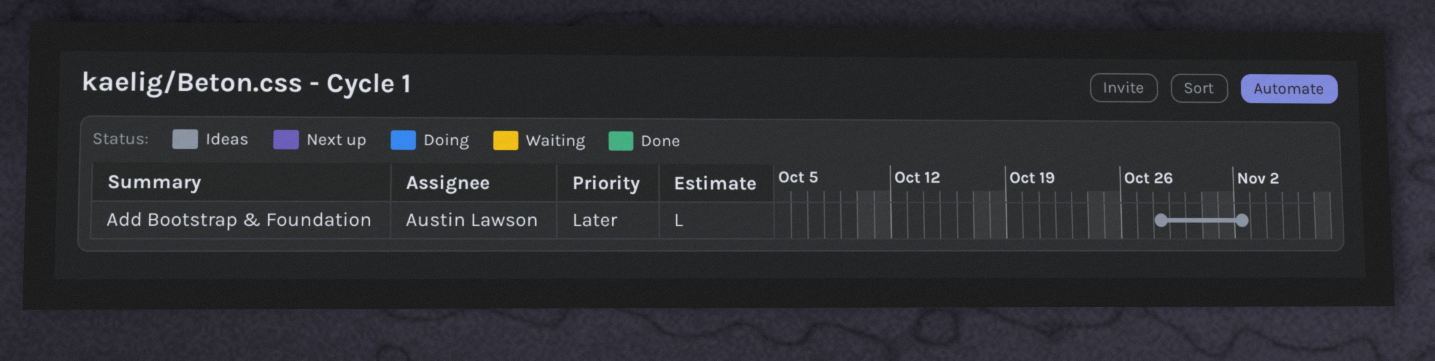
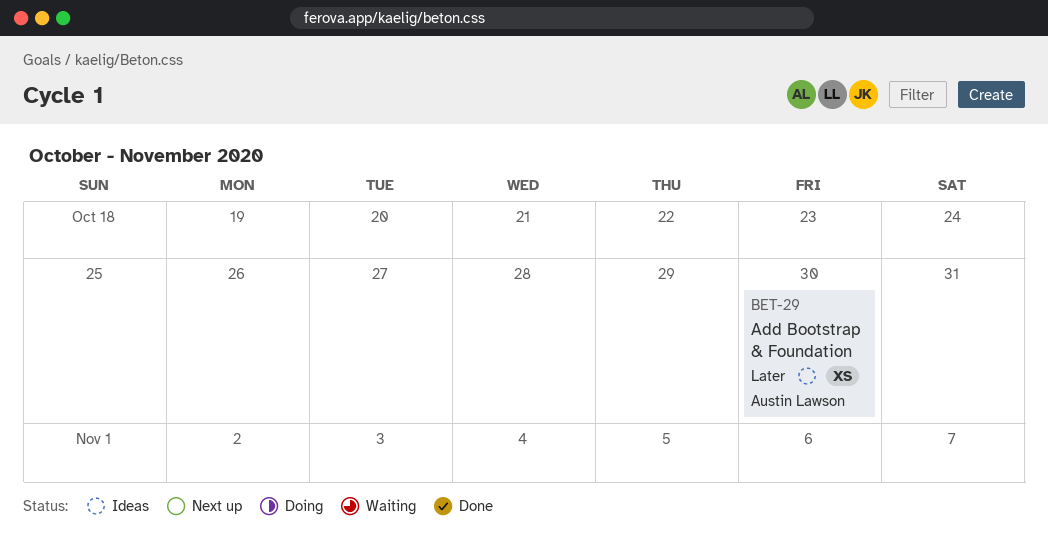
Add Bootstrap & Foundation, estimate: L -> XS
Add Bootstrap & Foundation, due: Nov 2 -> Oct 30

